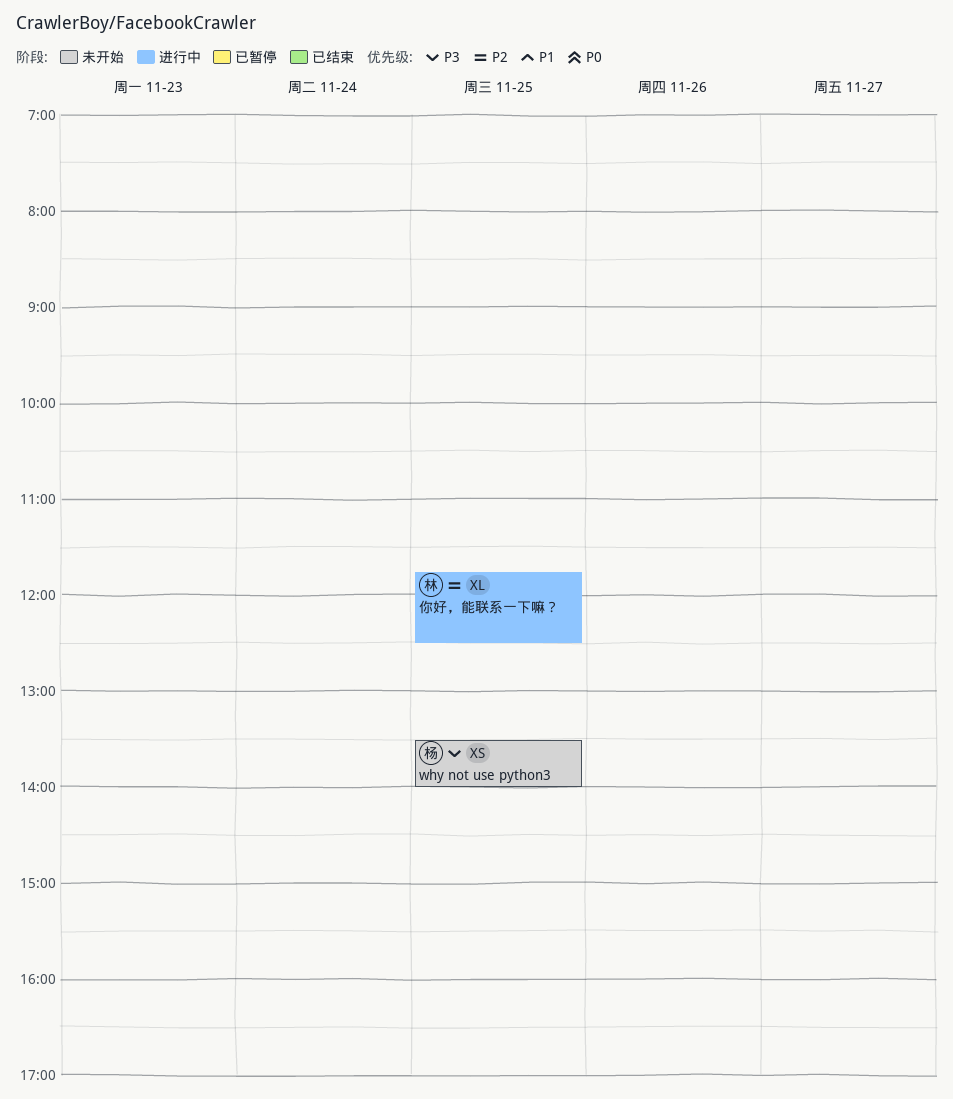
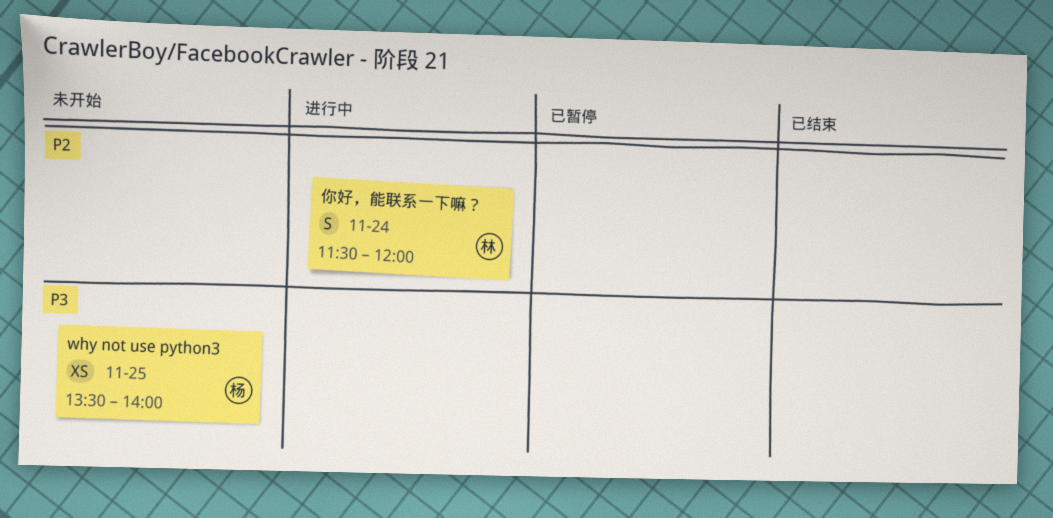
你好，能联系一下嘛？, estimate: XL -> S
你好，能联系一下嘛？, day: Nov 25 -> Nov 24
你好，能联系一下嘛？, begins: 11:45 -> 11:30
你好，能联系一下嘛？, ends: 12:30 -> 12:00

